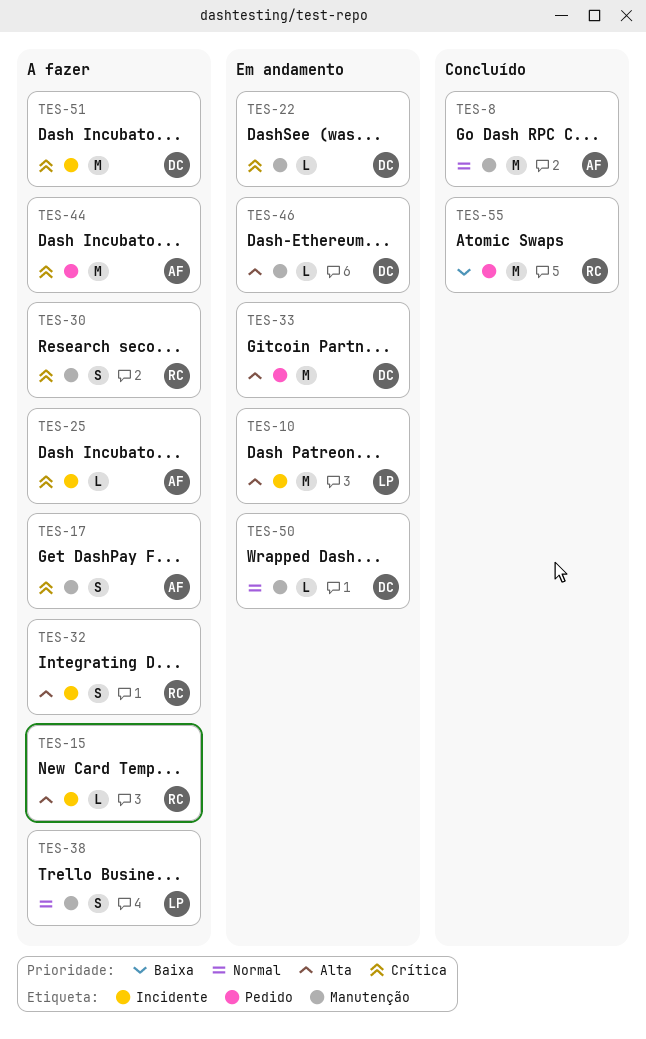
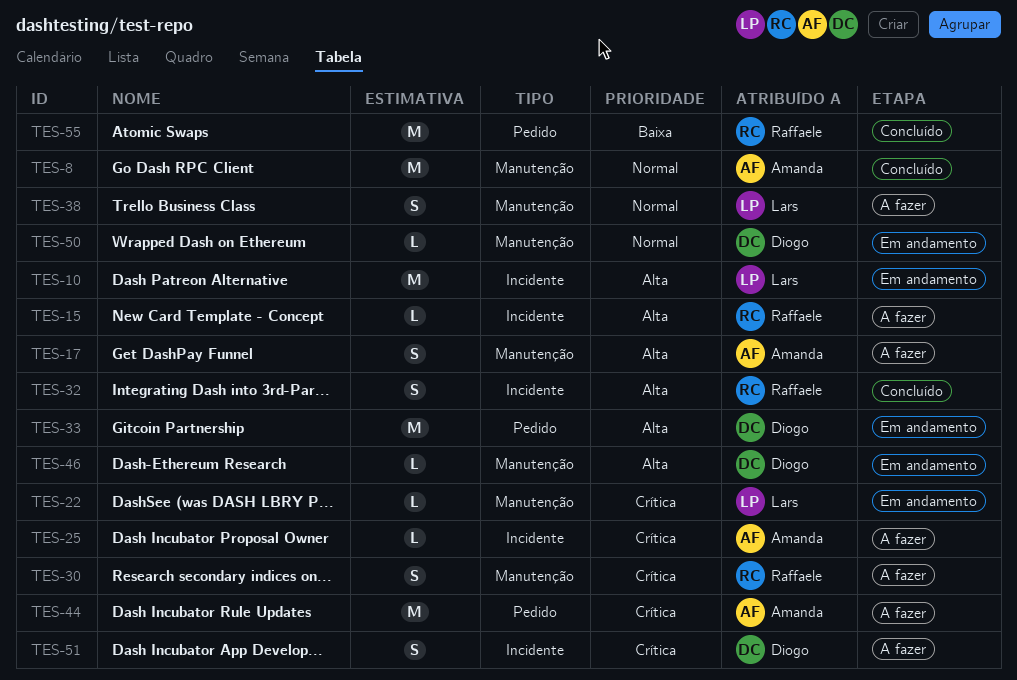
TES-17, priority: Crítica -> Alta
TES-22, owner: Diogo -> Lars
TES-32, status: A fazer -> Concluído
TES-51, estimate: M -> S

